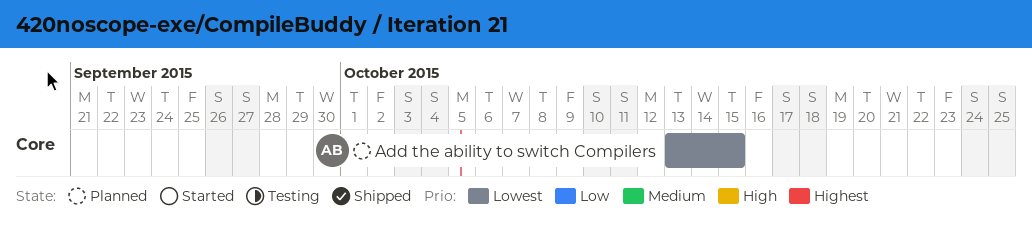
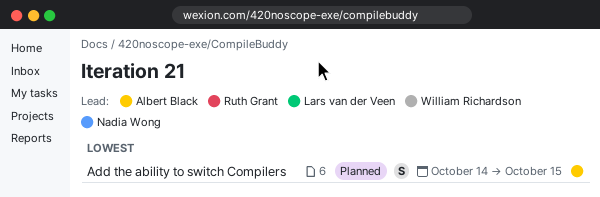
Add the ability to switch Compilers, start: Oct 13 -> Oct 14

